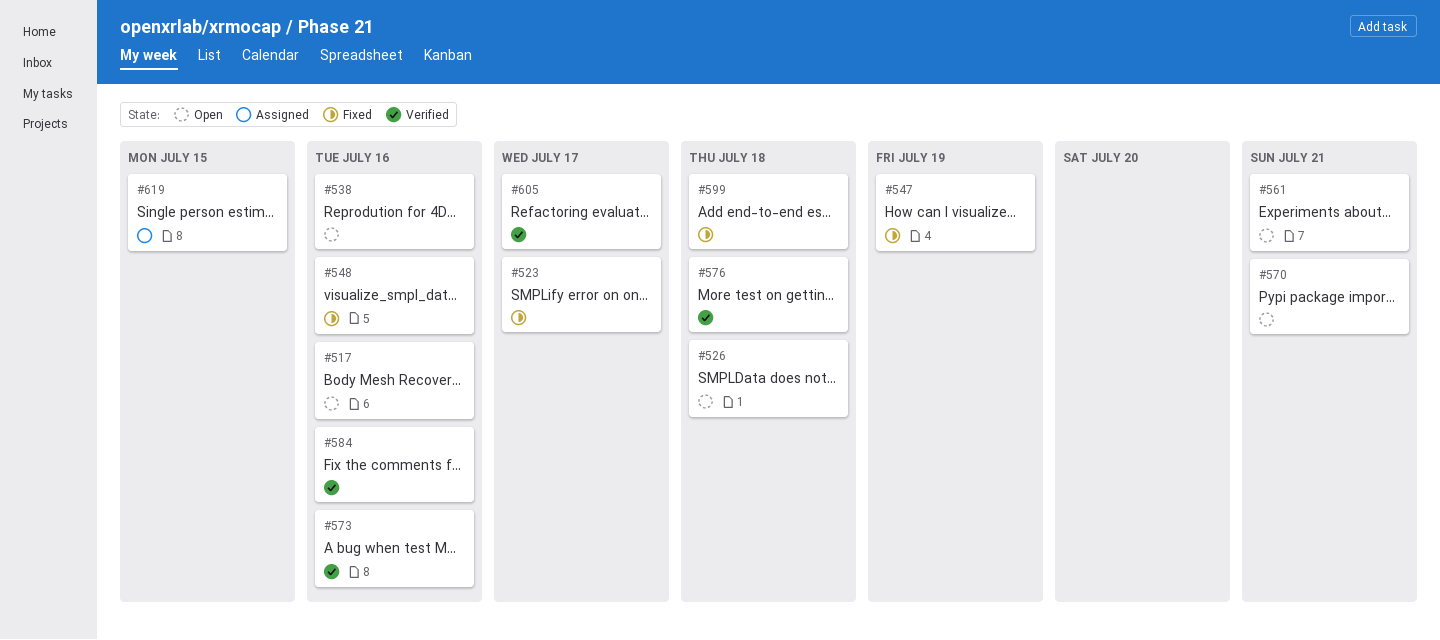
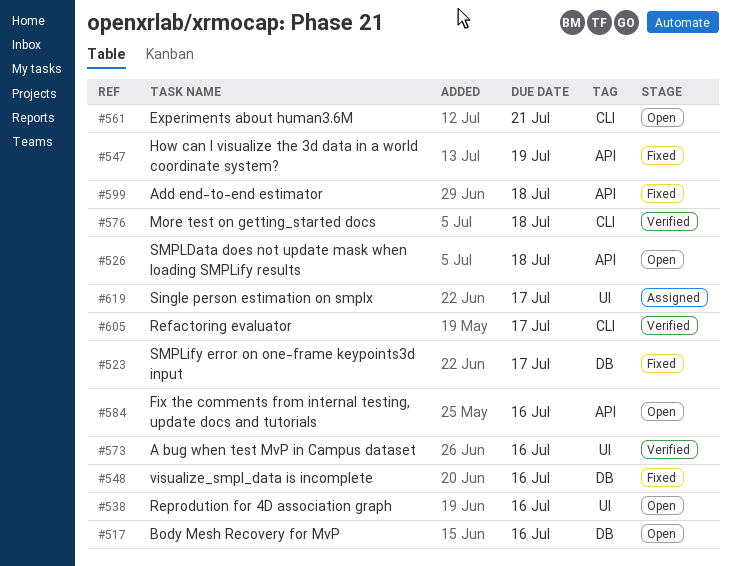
#570: present -> none
#584, status: Verified -> Open
#619, due: Jul 15 -> Jul 17

